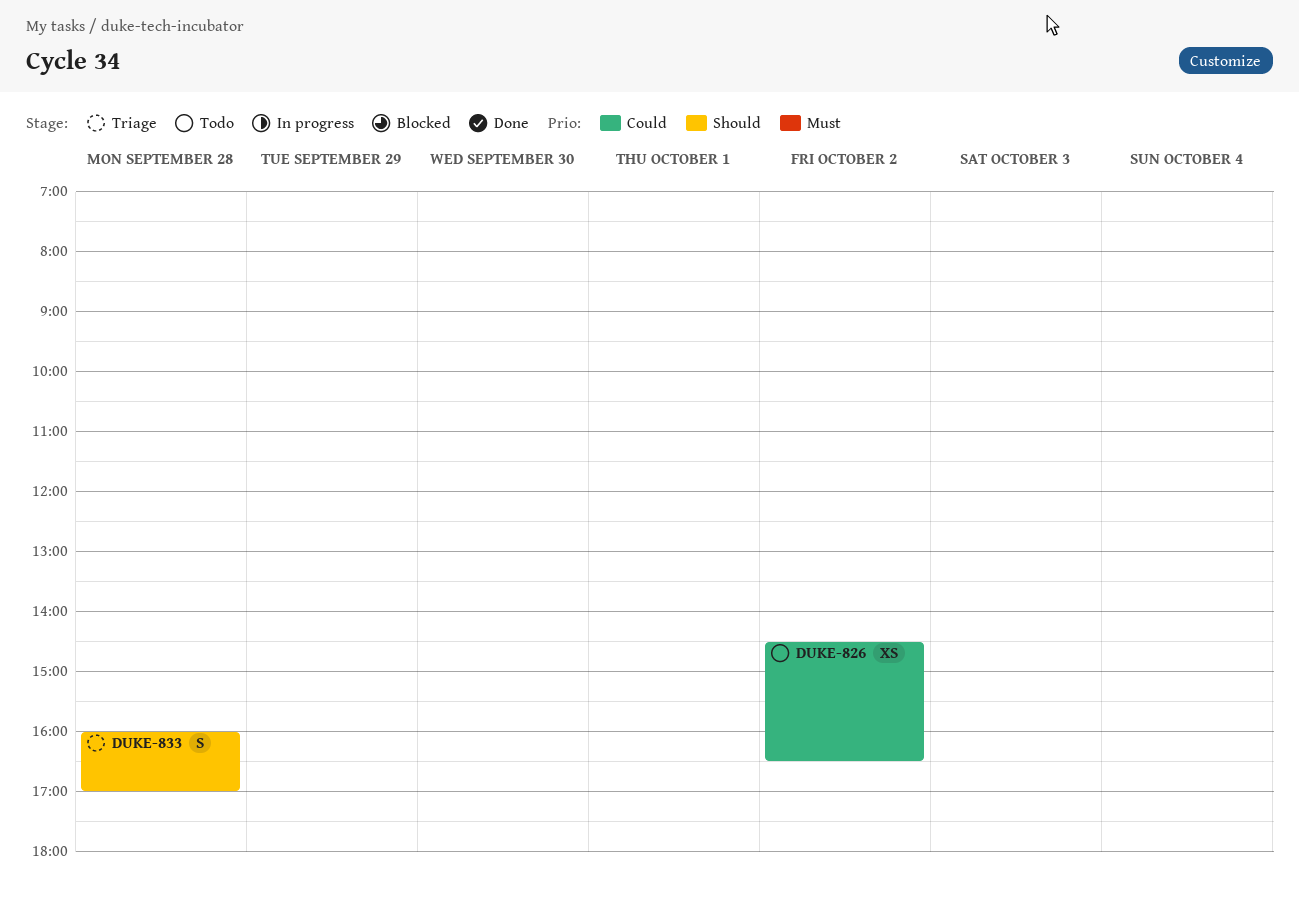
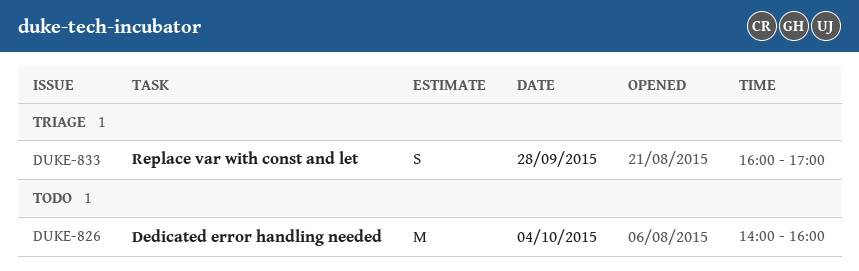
DUKE-826, estimate: XS -> M
DUKE-826, day: Oct 2 -> Oct 4
DUKE-826, begins: 14:30 -> 14:00
DUKE-826, ends: 16:30 -> 16:00

